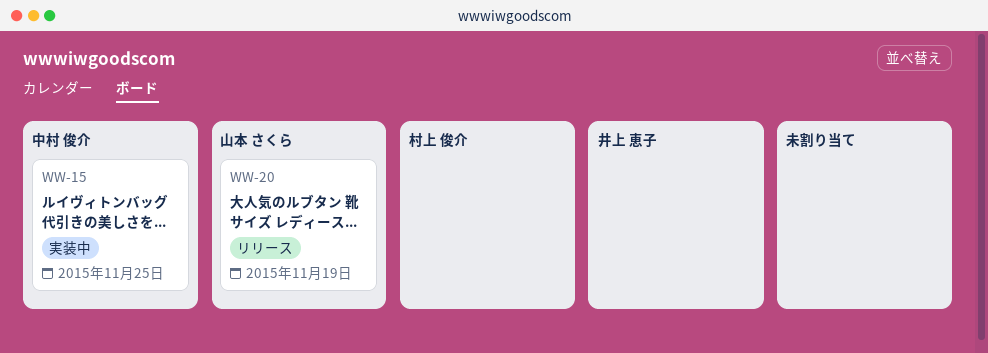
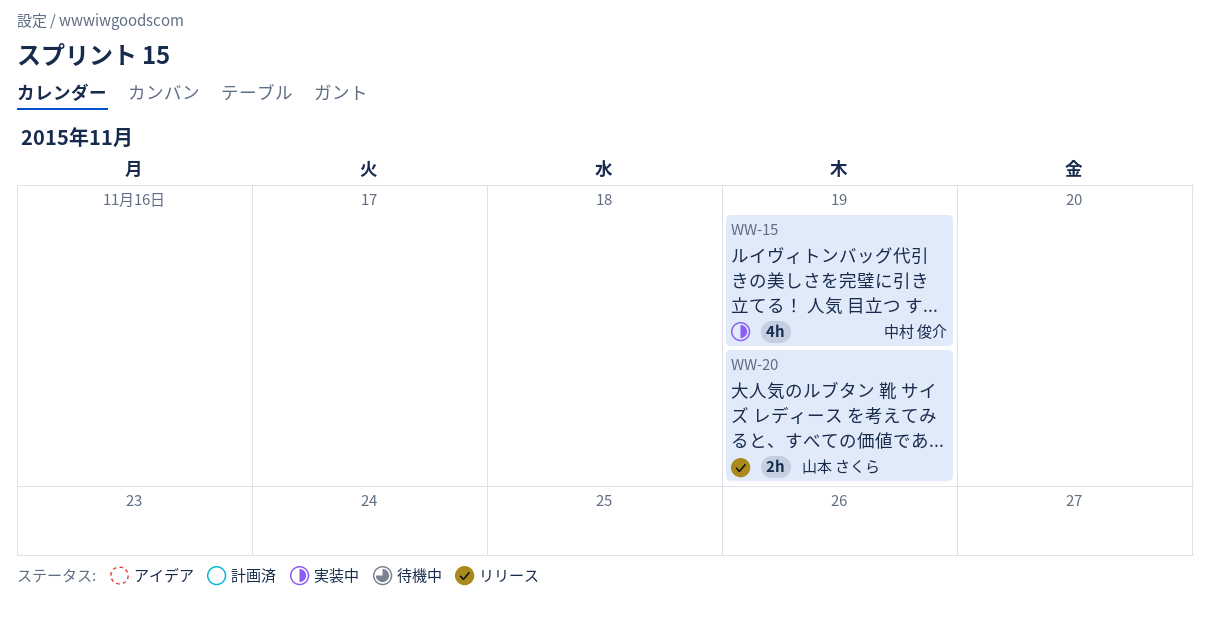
WW-15, due: Nov 25 -> Nov 19

